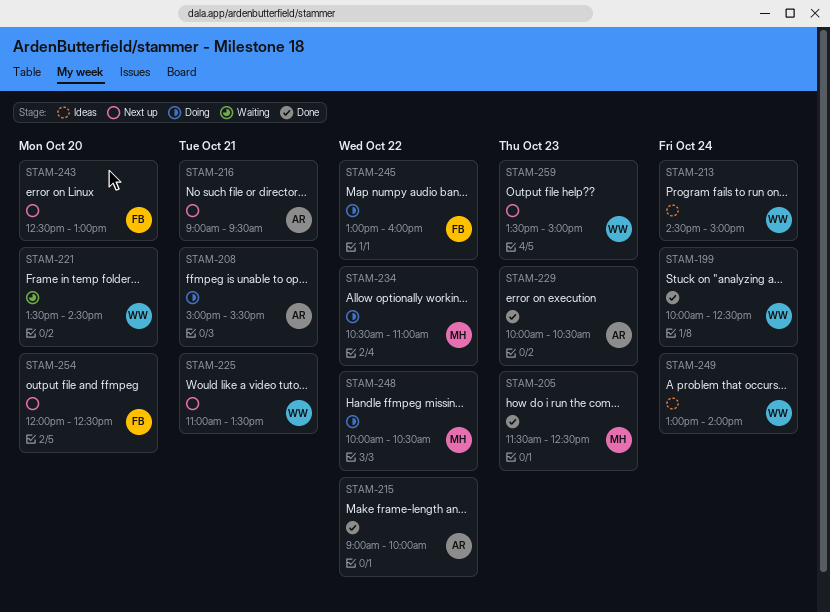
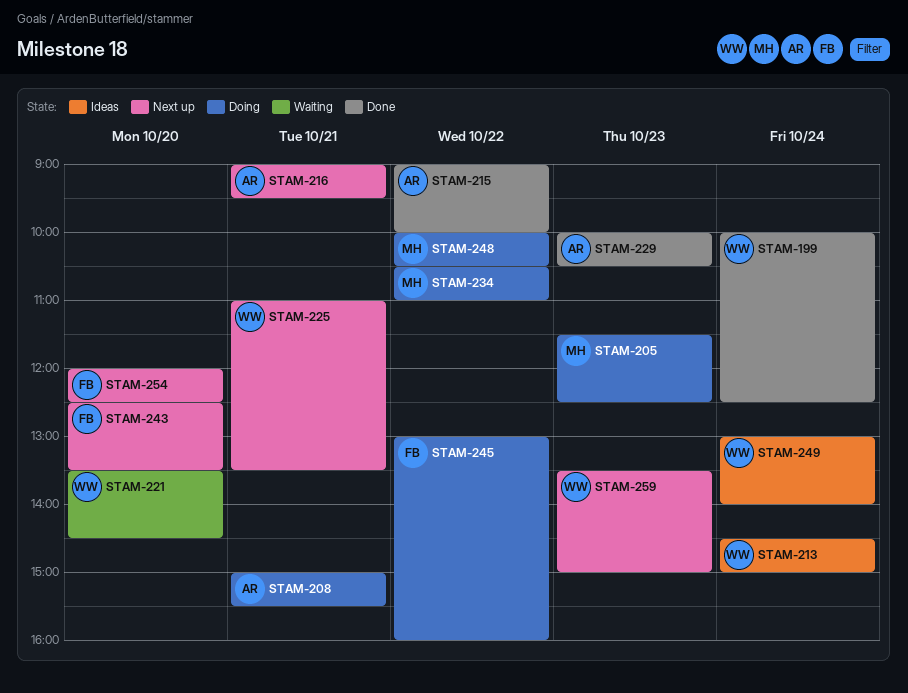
STAM-205, status: Done -> Doing
STAM-243, ends: 13:00 -> 13:30

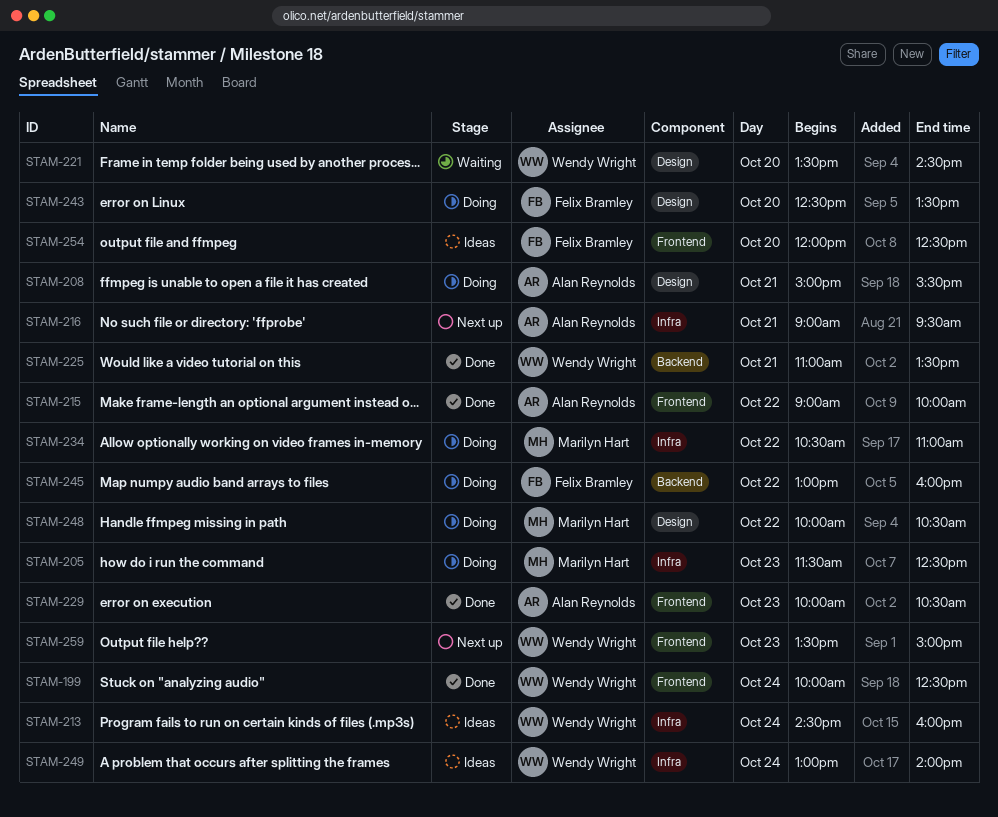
STAM-213, ends: 15:00 -> 16:00
STAM-225, status: Next up -> Done
STAM-243, status: Next up -> Doing
STAM-254, status: Next up -> Ideas

